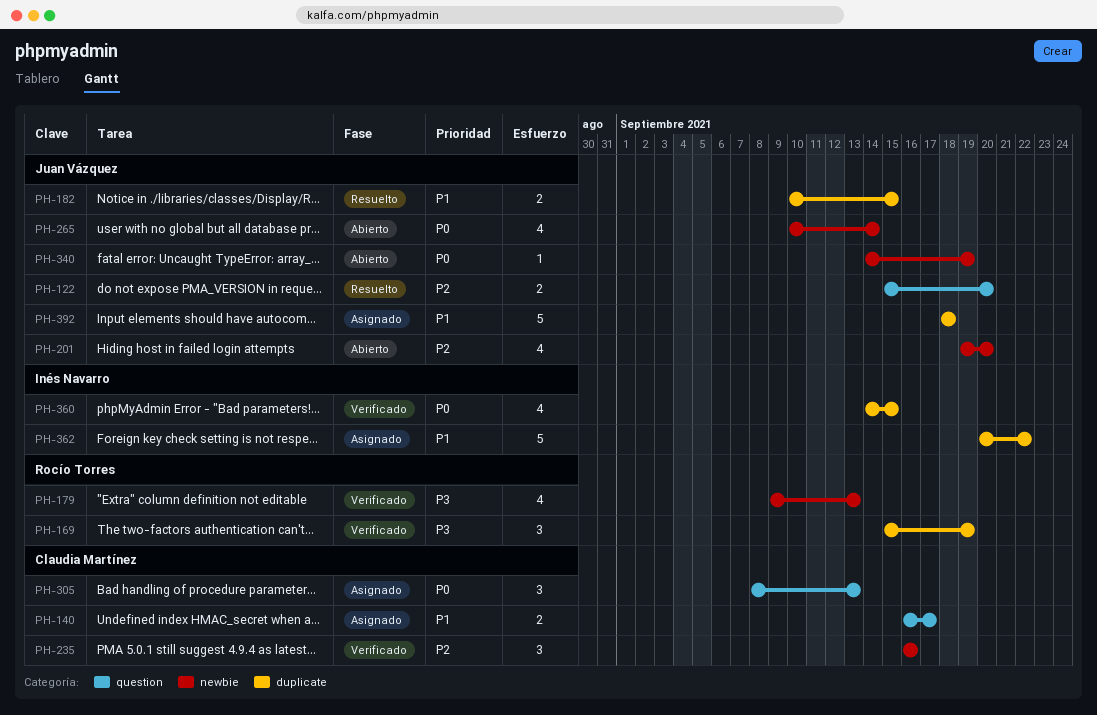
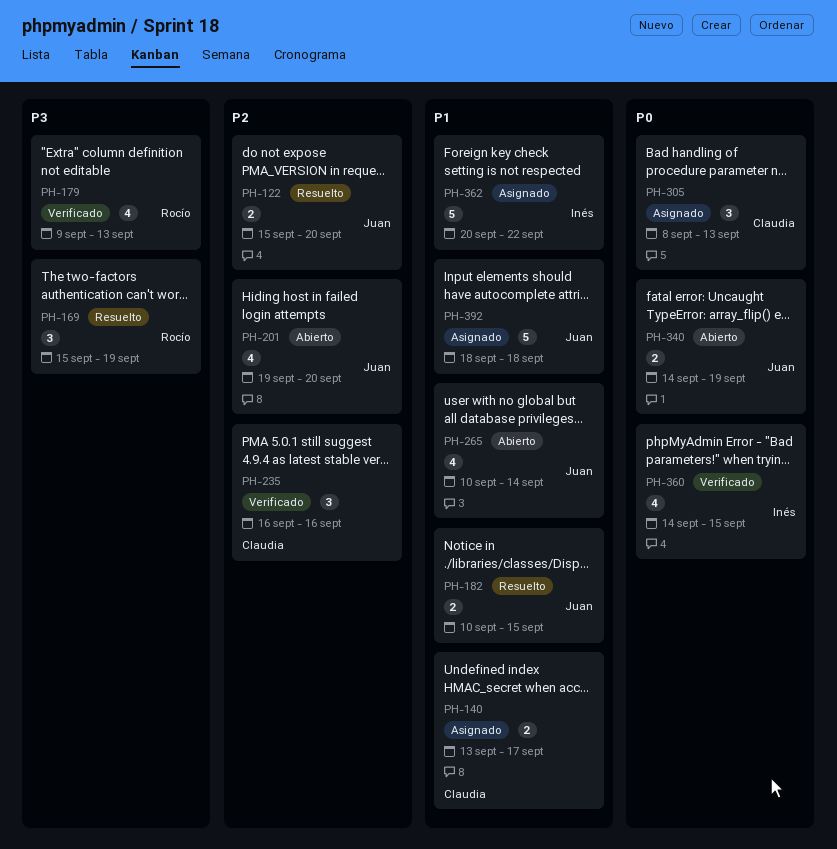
PH-140, start: Sep 16 -> Sep 13
PH-169, status: Verificado -> Resuelto
PH-265, priority: P0 -> P1
PH-340, estimate: 1 -> 2

